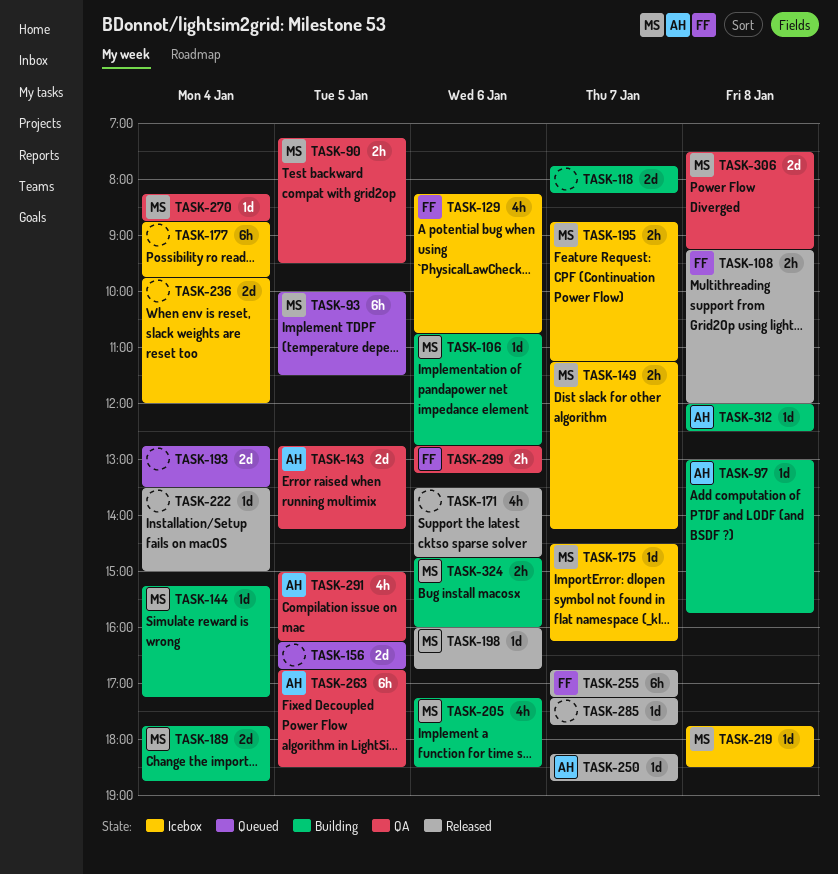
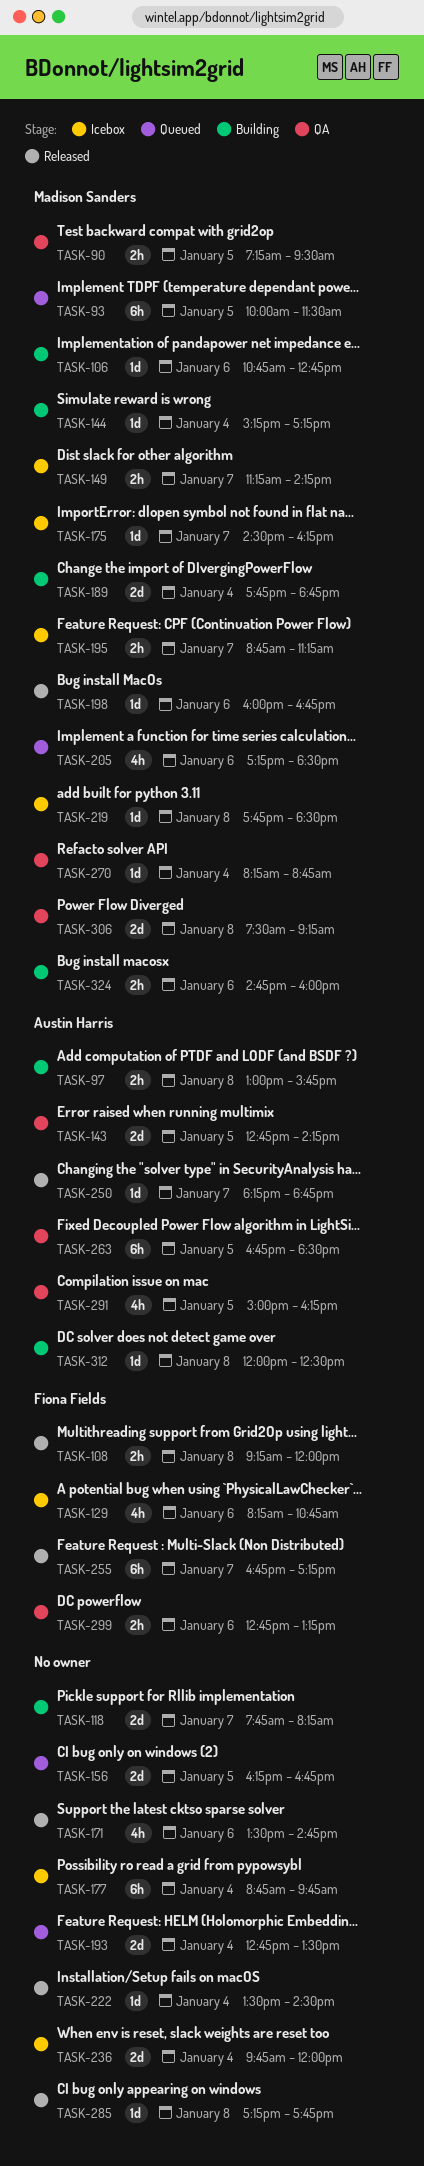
TASK-97, estimate: 1d -> 2h
TASK-205, status: Building -> Queued
TASK-222, ends: 15:00 -> 14:30
TASK-285, day: Jan 7 -> Jan 8

